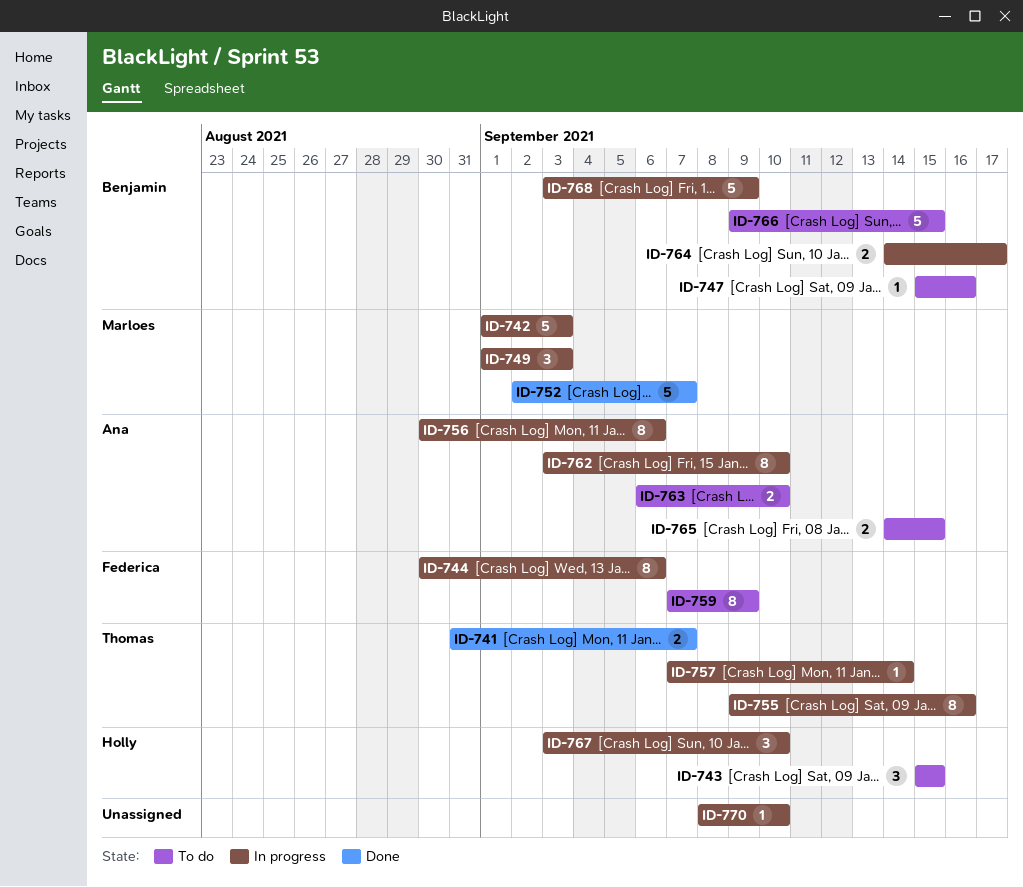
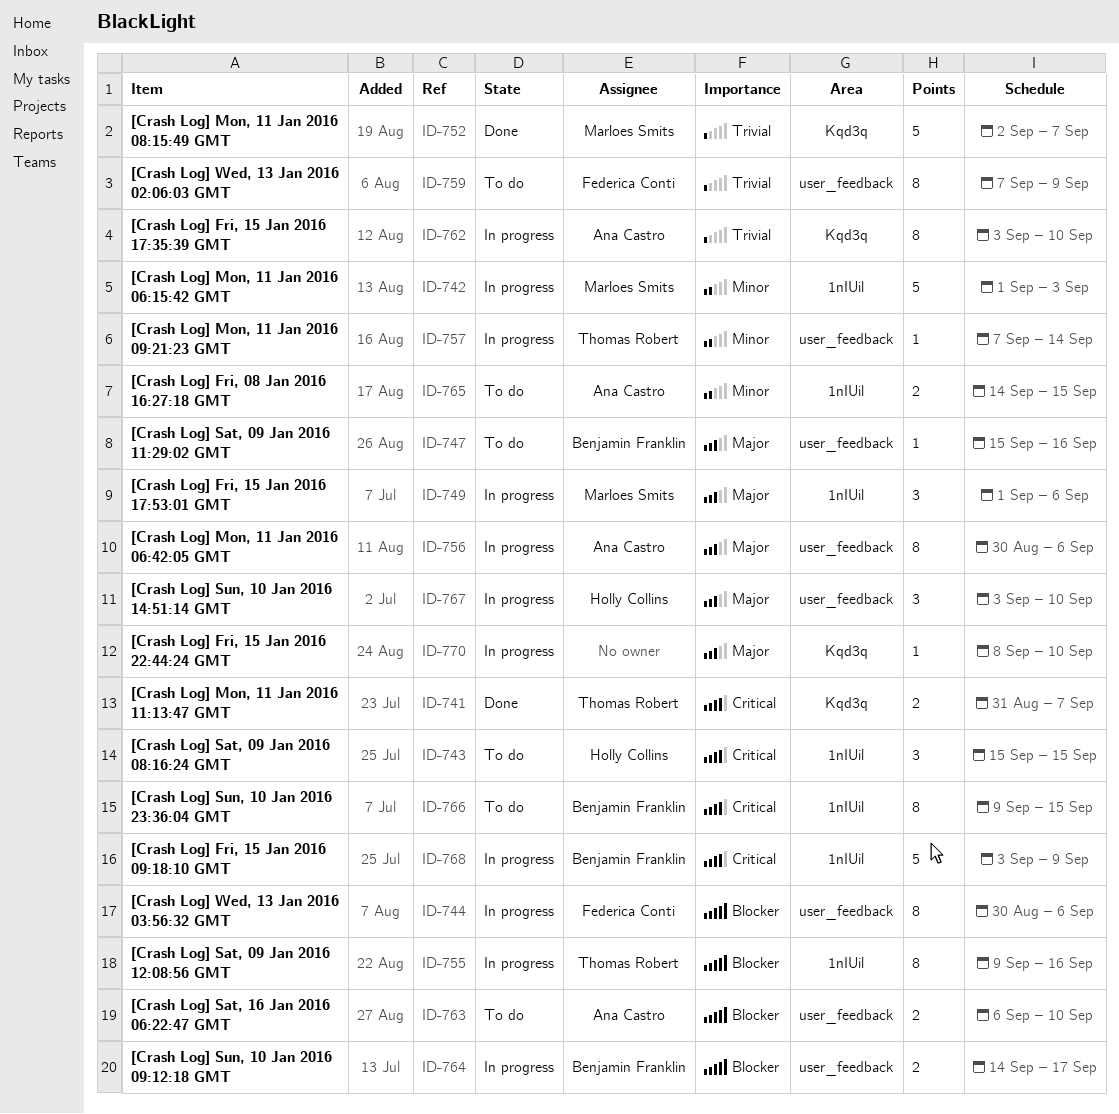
ID-749, due: Sep 3 -> Sep 6
ID-766, estimate: 5 -> 8

